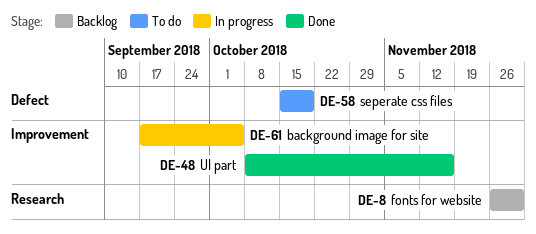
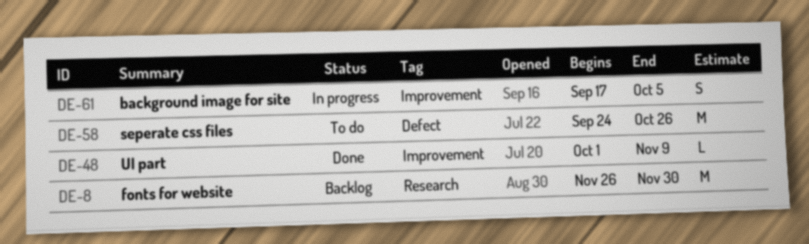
DE-48, start: Oct 8 -> Oct 1
DE-48, due: Nov 16 -> Nov 9
DE-58, start: Oct 15 -> Sep 24
DE-58, due: Oct 19 -> Oct 26

